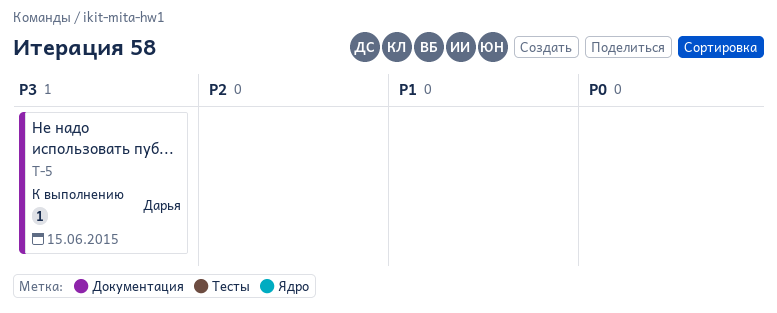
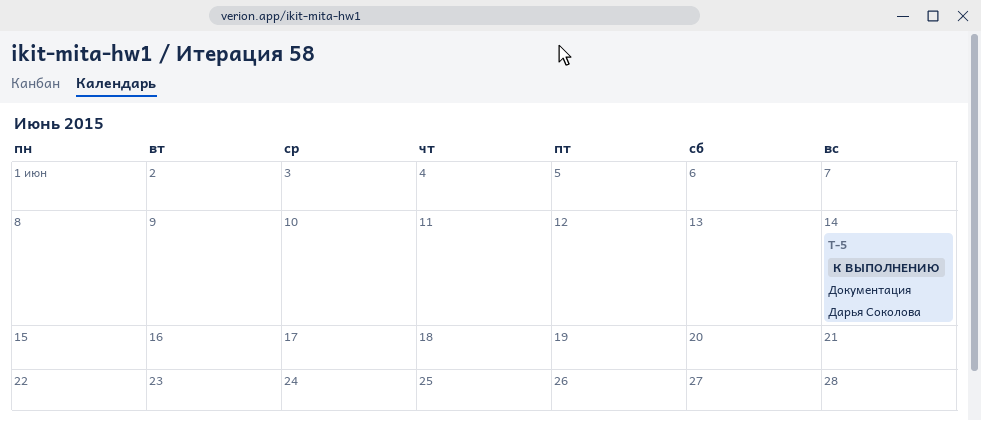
T-5, due: Jun 15 -> Jun 14

